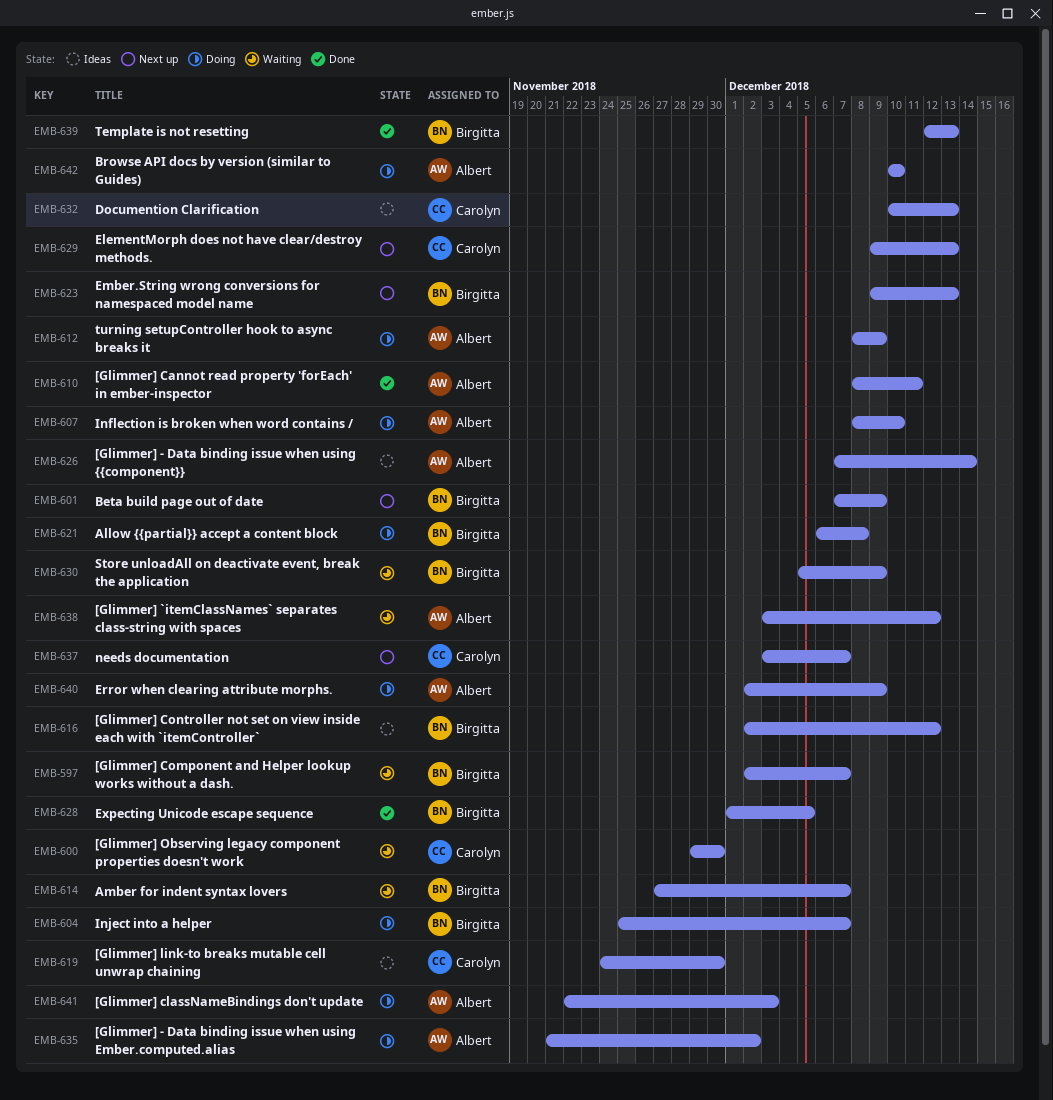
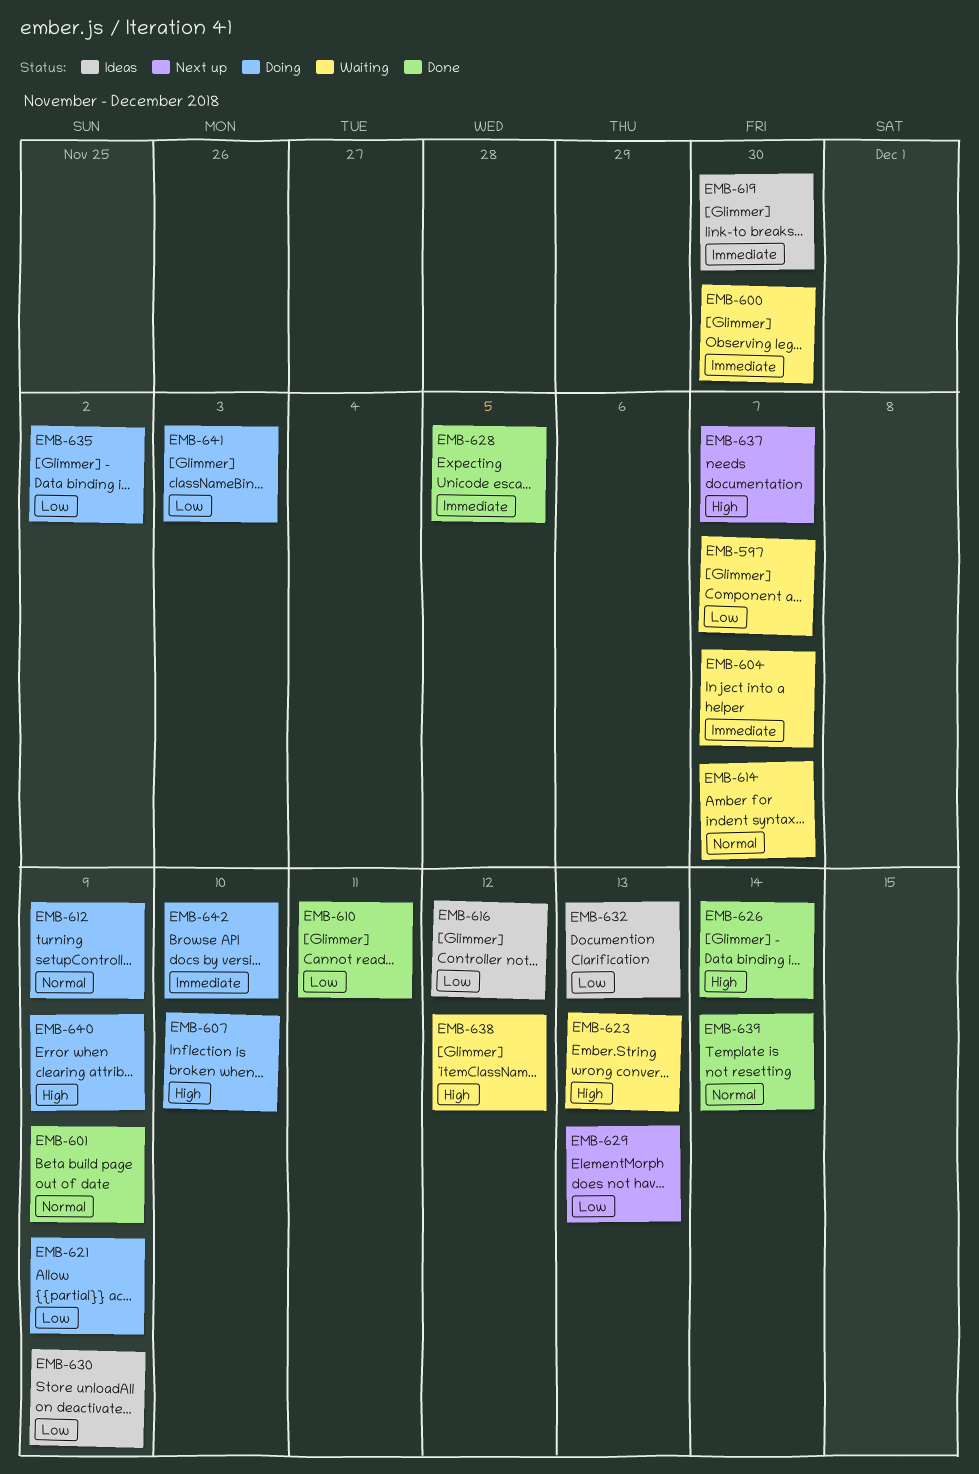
EMB-601, status: Next up -> Done
EMB-604, status: Doing -> Waiting
EMB-621, due: Dec 8 -> Dec 9
EMB-623, status: Next up -> Waiting
EMB-626, status: Ideas -> Done
EMB-630, status: Waiting -> Ideas
EMB-639, due: Dec 13 -> Dec 14

